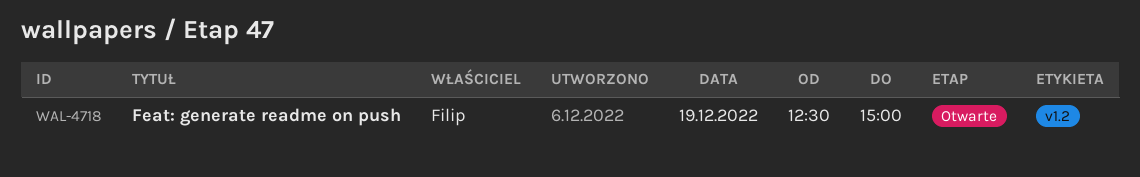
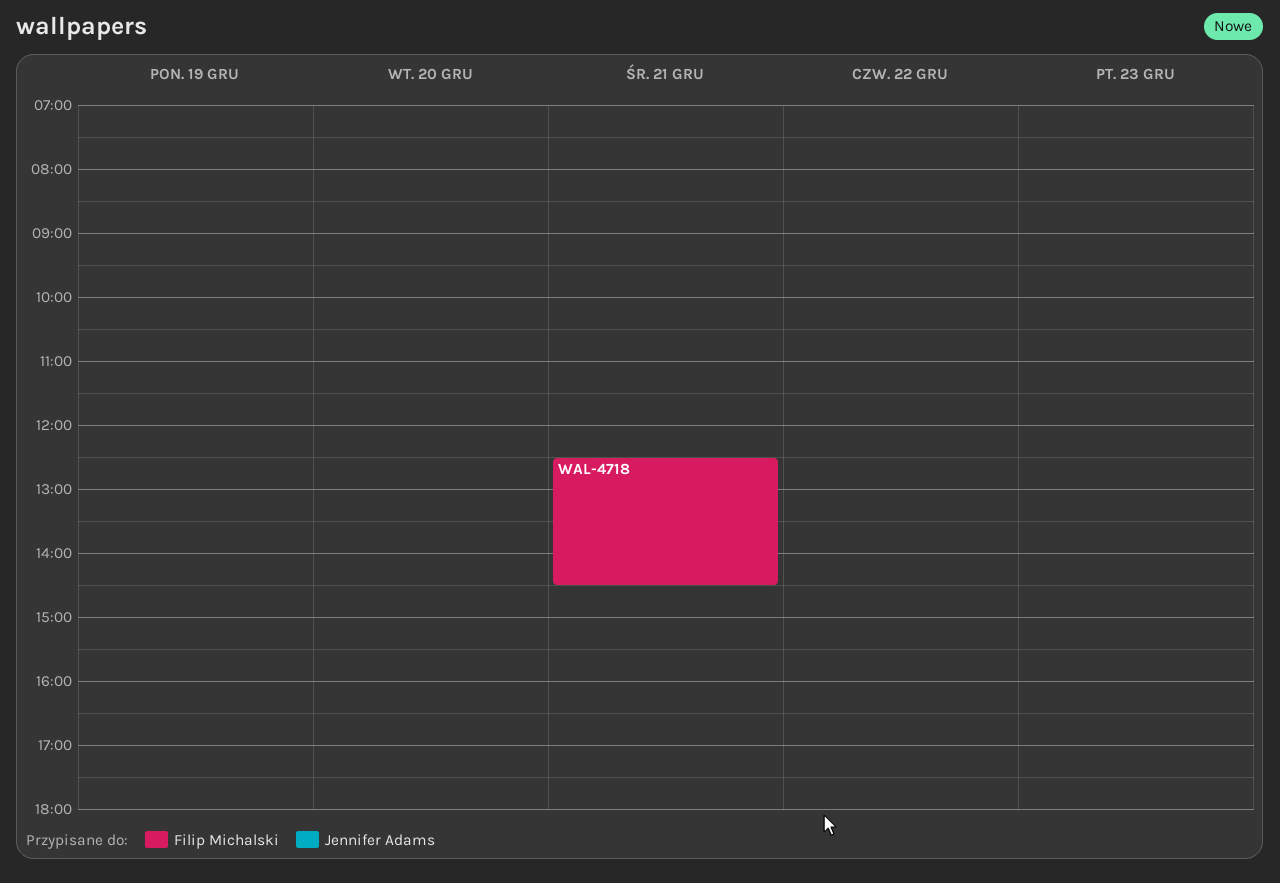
WAL-4718, day: Dec 19 -> Dec 21
WAL-4718, ends: 15:00 -> 14:30

